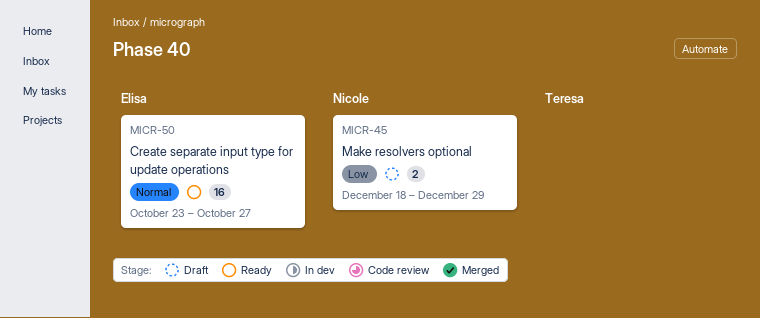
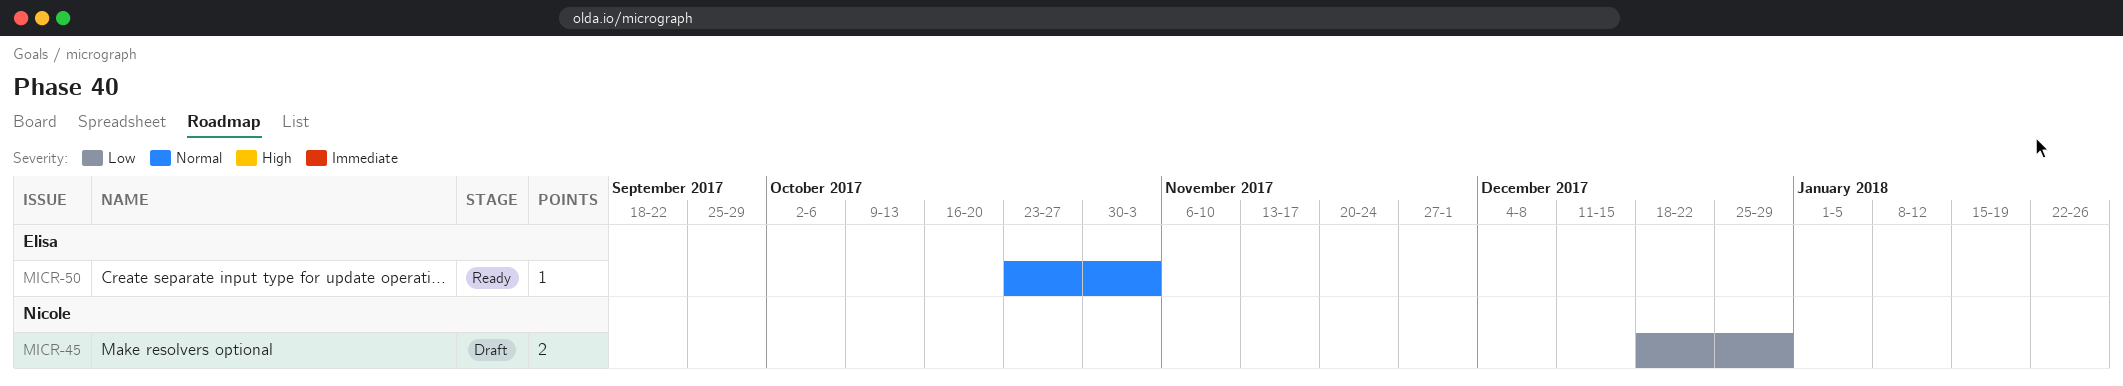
MICR-50, estimate: 16 -> 1
MICR-50, due: Oct 27 -> Nov 3

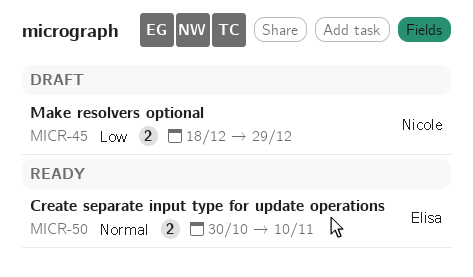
MICR-50, estimate: 1 -> 2
MICR-50, start: Oct 23 -> Oct 30
MICR-50, due: Nov 3 -> Nov 10

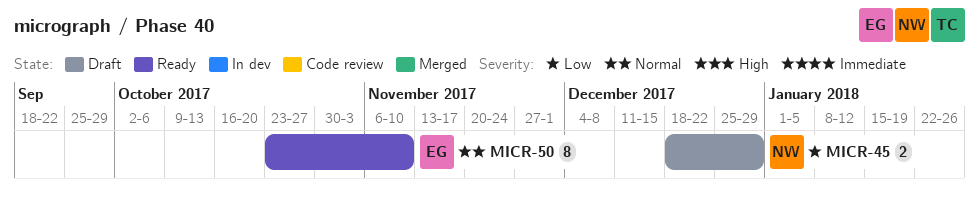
MICR-50, estimate: 2 -> 8
MICR-50, start: Oct 30 -> Oct 23

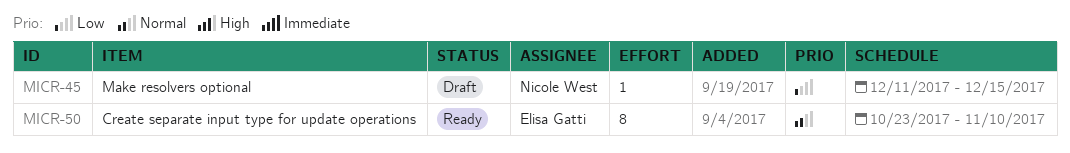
MICR-45, estimate: 2 -> 1
MICR-45, start: Dec 18 -> Dec 11
MICR-45, due: Dec 29 -> Dec 15

